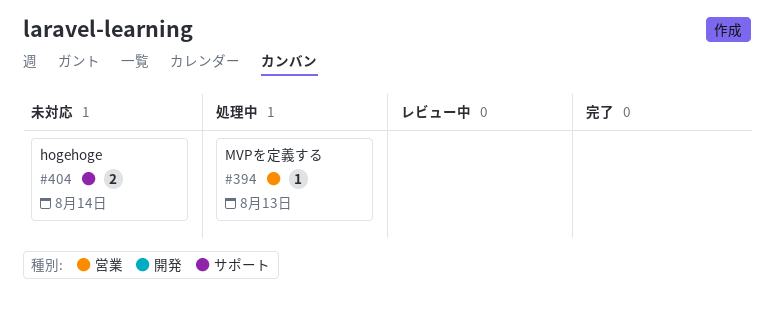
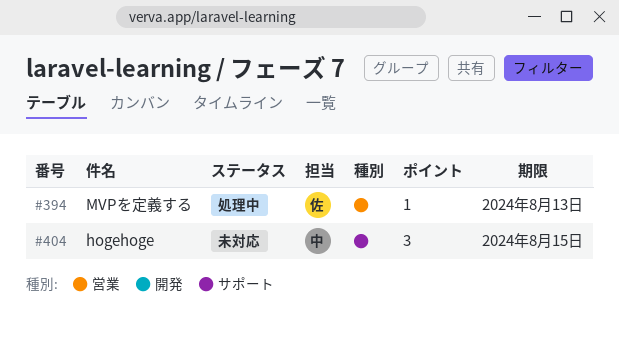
#404, estimate: 2 -> 3
#404, due: Aug 14 -> Aug 15

